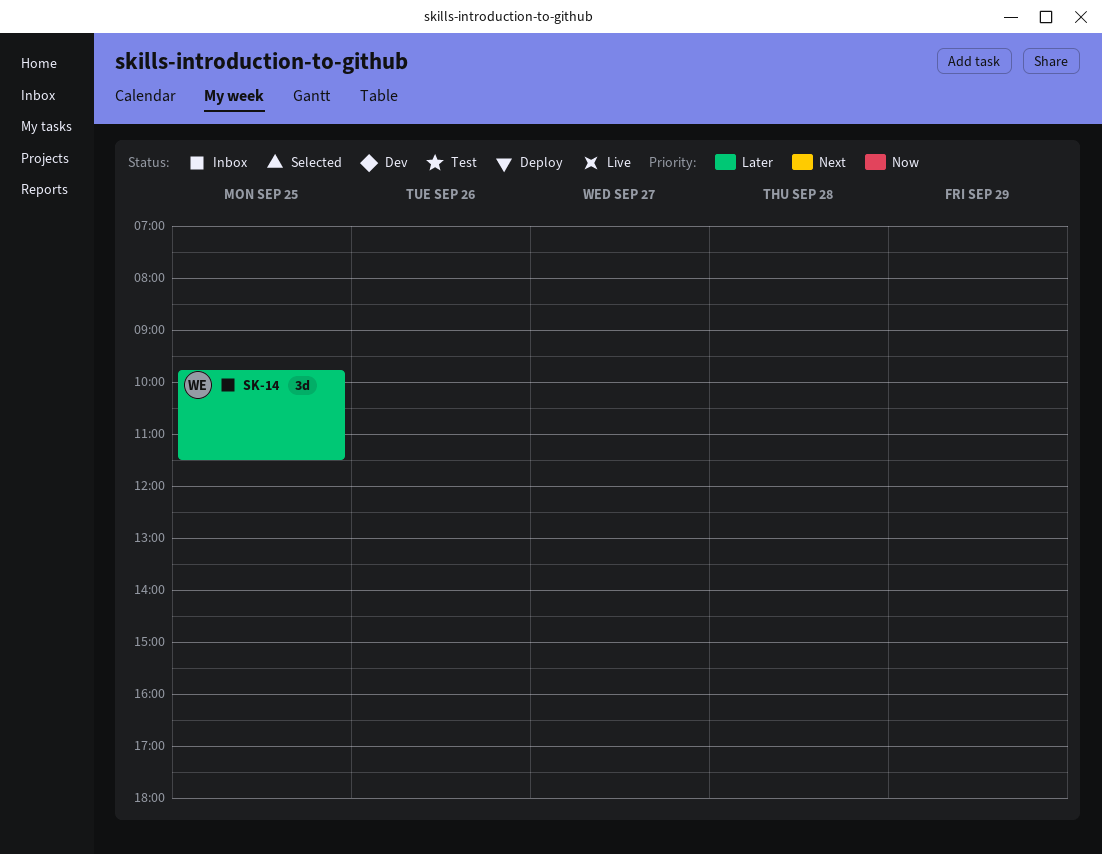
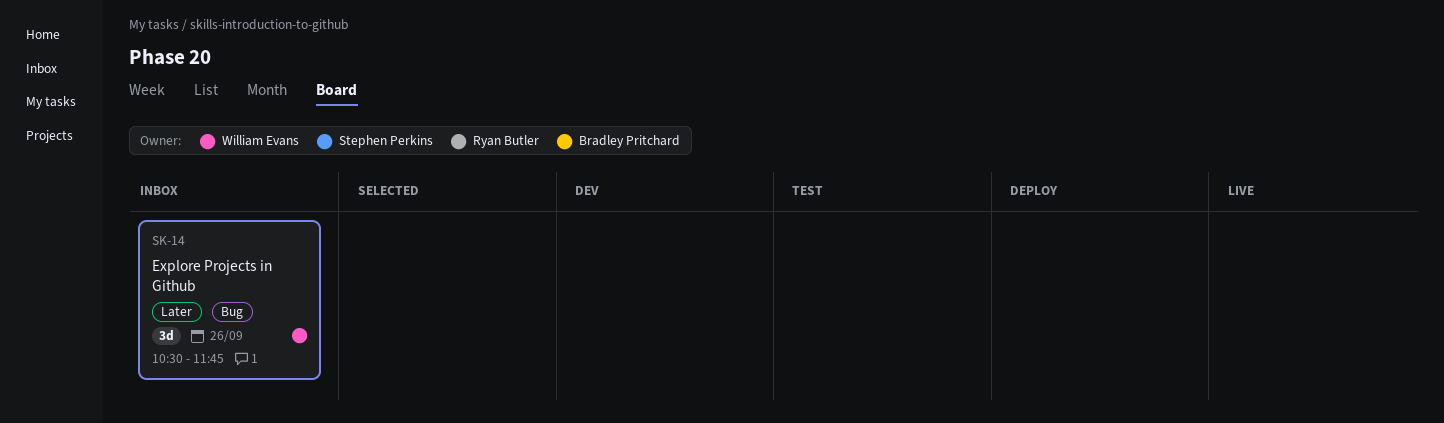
SK-14, day: Sep 25 -> Sep 26
SK-14, begins: 09:45 -> 10:30
SK-14, ends: 11:30 -> 11:45

